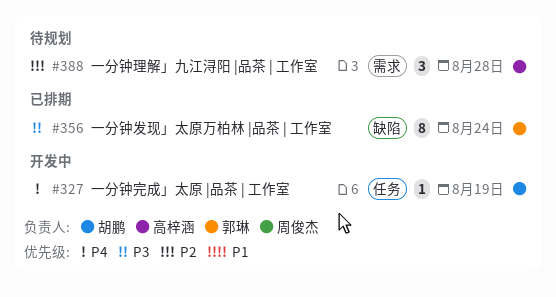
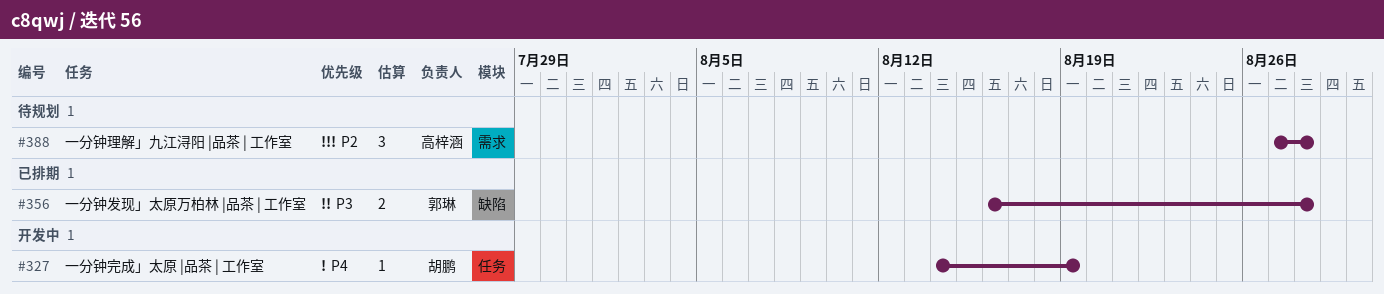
#356, estimate: 8 -> 2
#356, due: Aug 24 -> Aug 28

